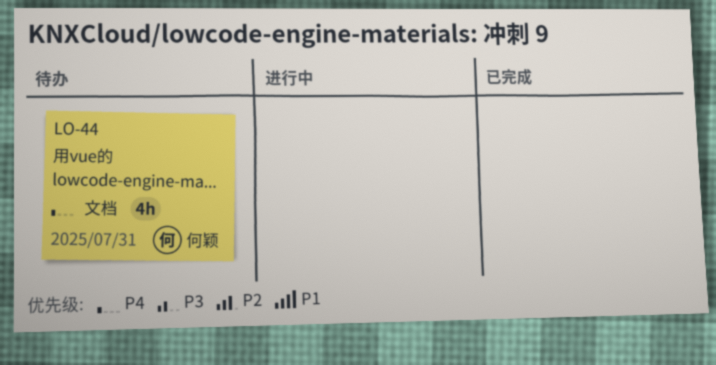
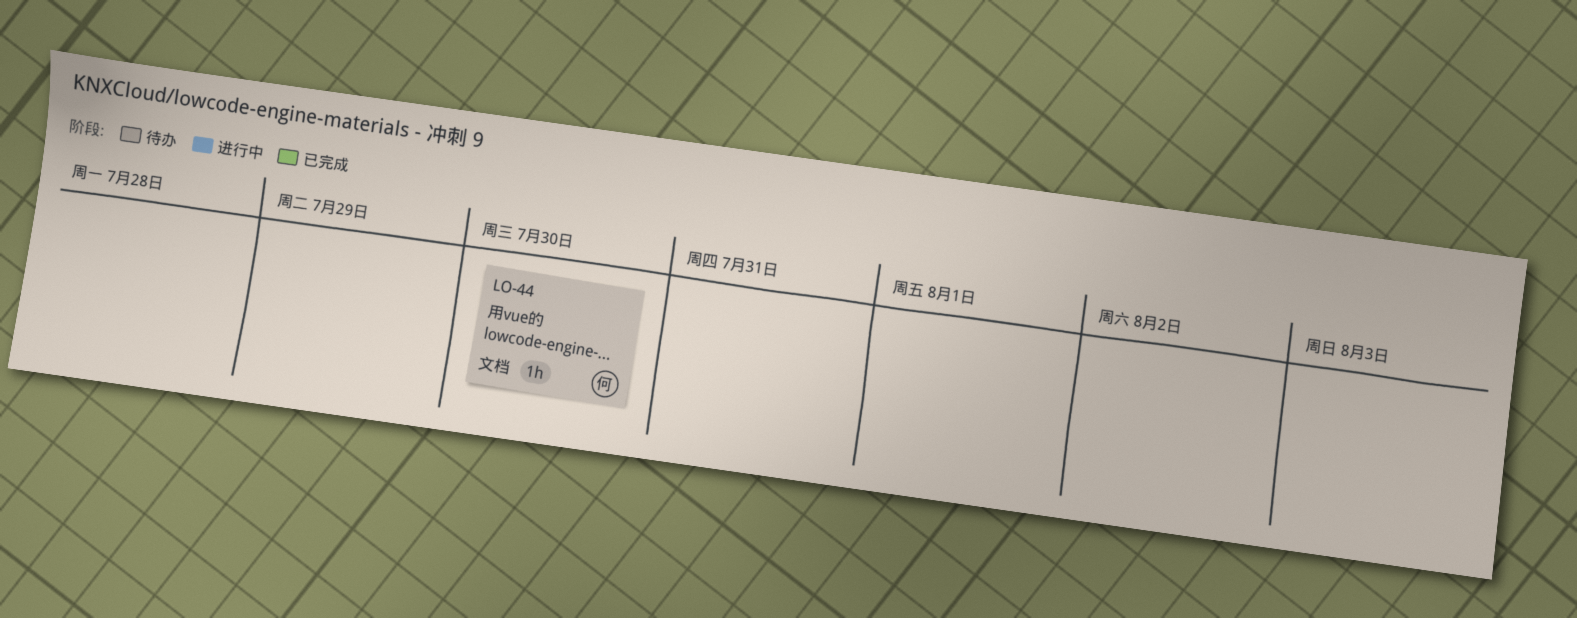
LO-44, estimate: 4h -> 1h
LO-44, due: Jul 31 -> Jul 30

